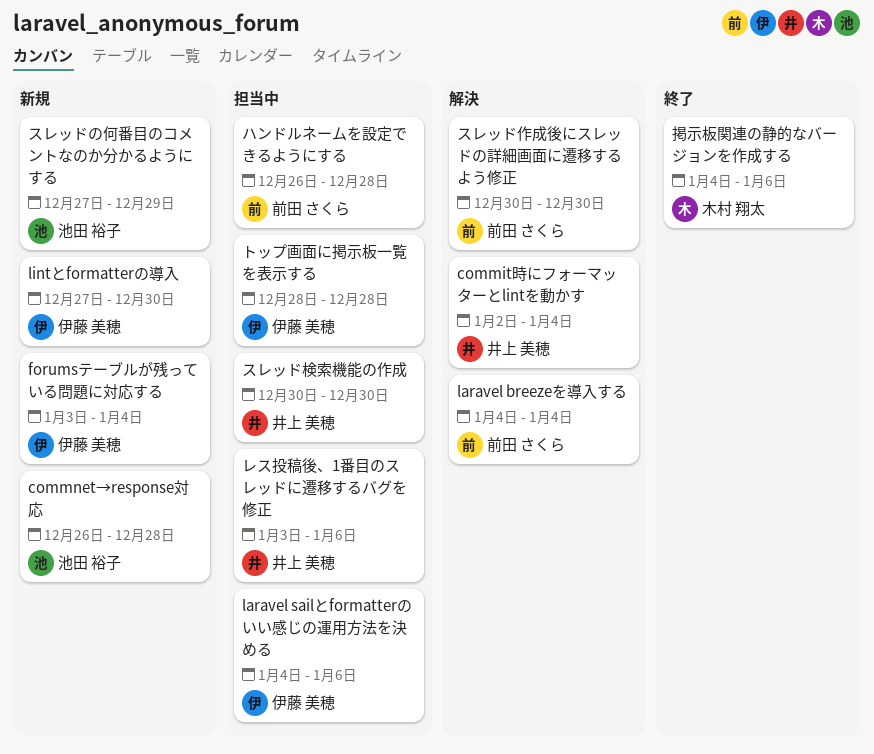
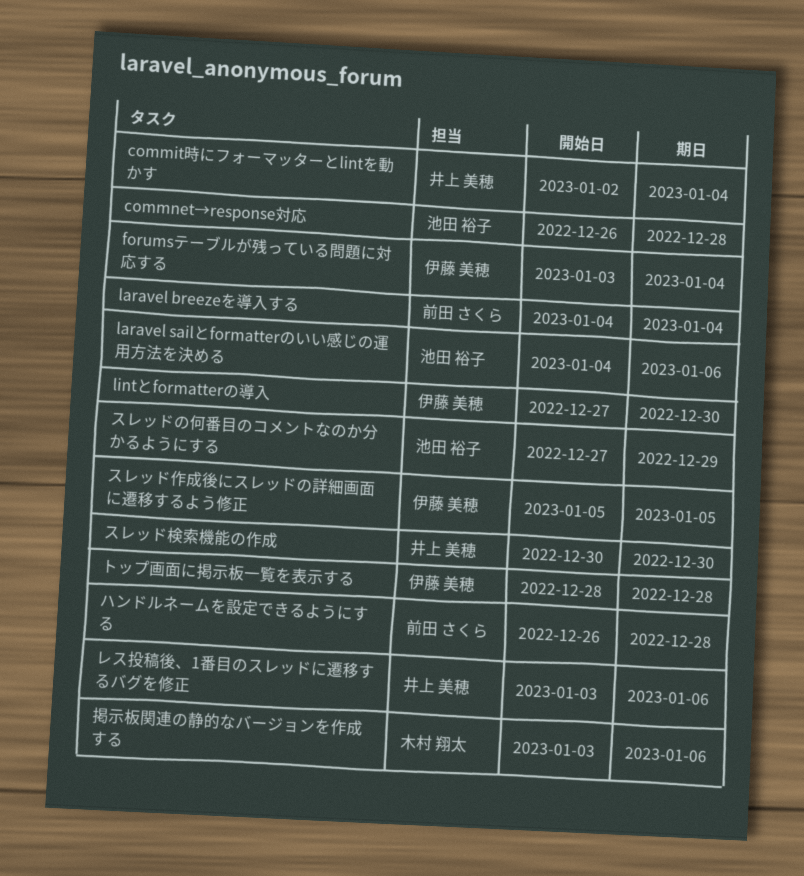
laravel sailとformatterのいい感じの運用方法を決める, owner: 伊藤 美穂 -> 池田 裕子
スレッド作成後にスレッドの詳細画面に遷移するよう修正, owner: 前田 さくら -> 伊藤 美穂
スレッド作成後にスレッドの詳細画面に遷移するよう修正, start: Dec 30 -> Jan 5
スレッド作成後にスレッドの詳細画面に遷移するよう修正, due: Dec 30 -> Jan 5
掲示板関連の静的なバージョンを作成する, start: Jan 4 -> Jan 3

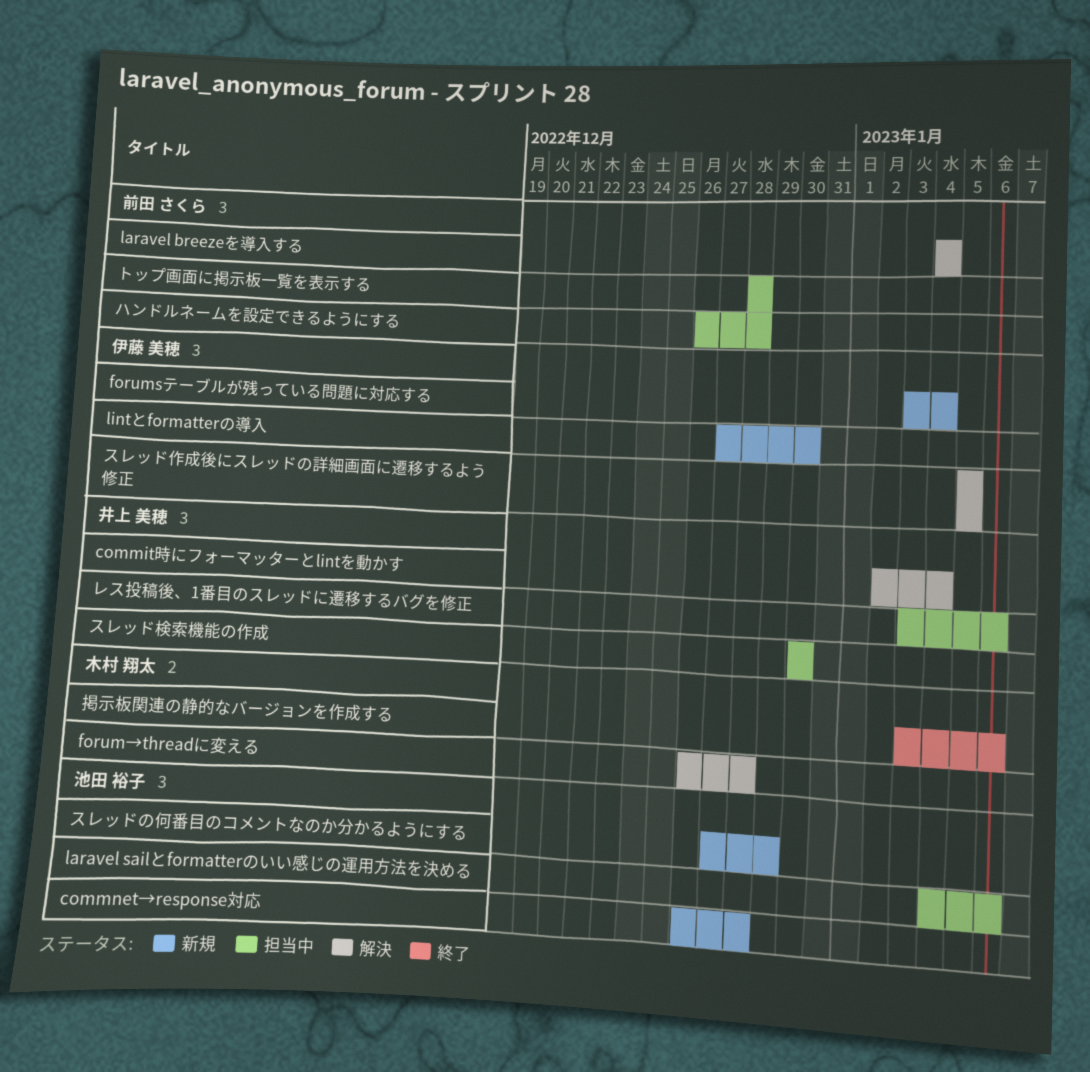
forum→threadに変える: none -> present
トップ画面に掲示板一覧を表示する, owner: 伊藤 美穂 -> 前田 さくら

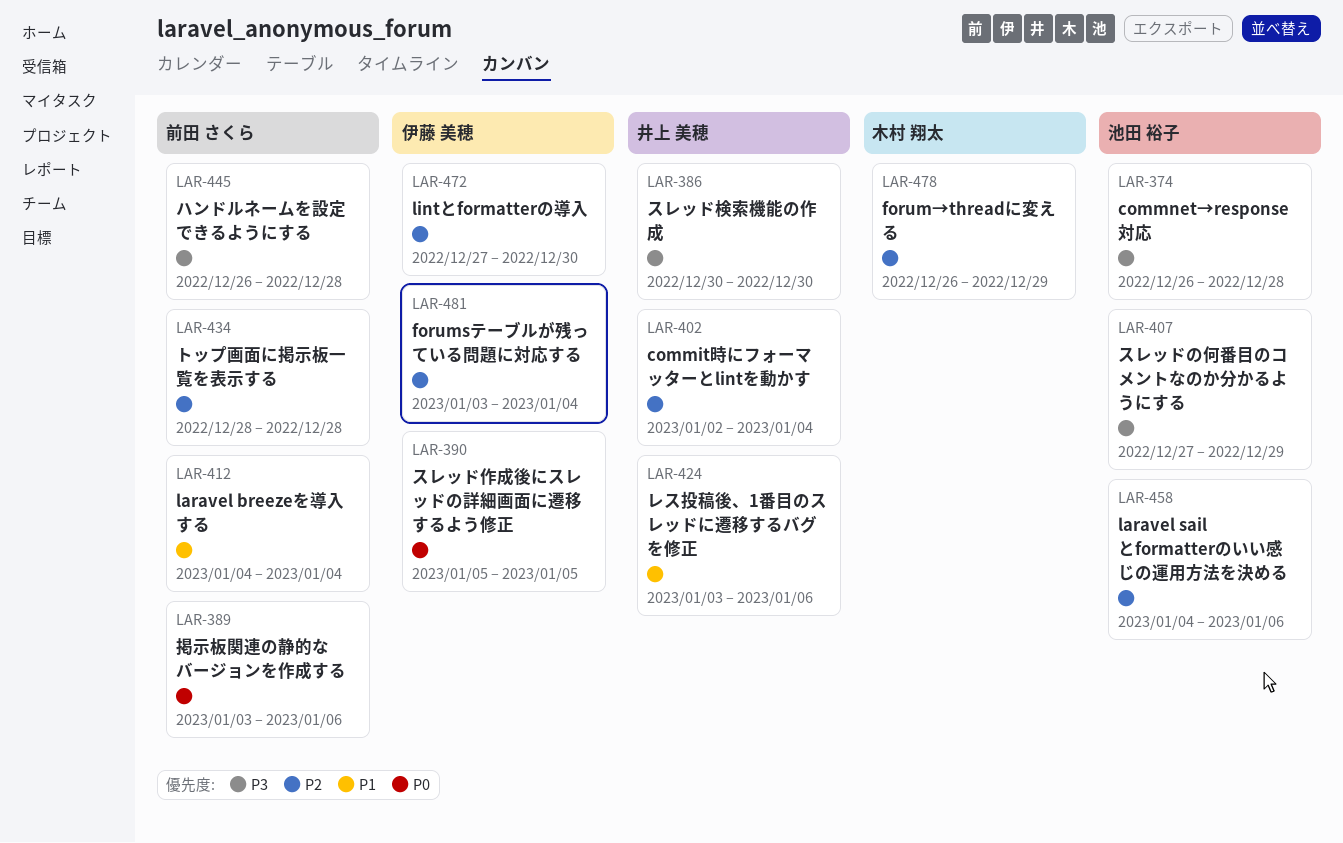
forum→threadに変える, due: Dec 28 -> Dec 29
掲示板関連の静的なバージョンを作成する, owner: 木村 翔太 -> 前田 さくら

